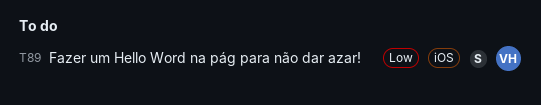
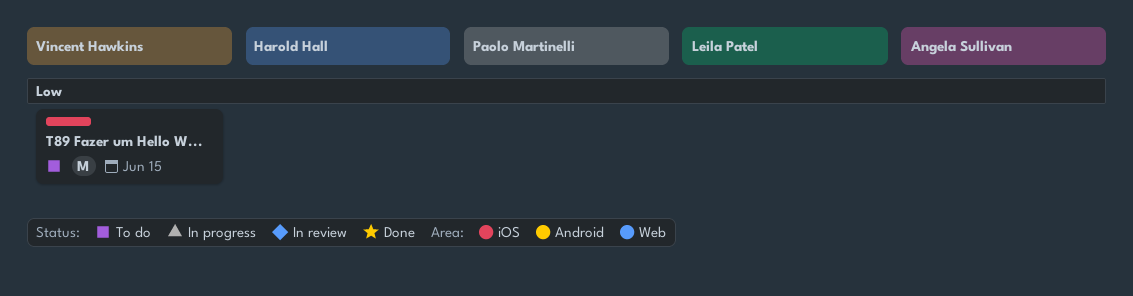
T89, estimate: S -> M

